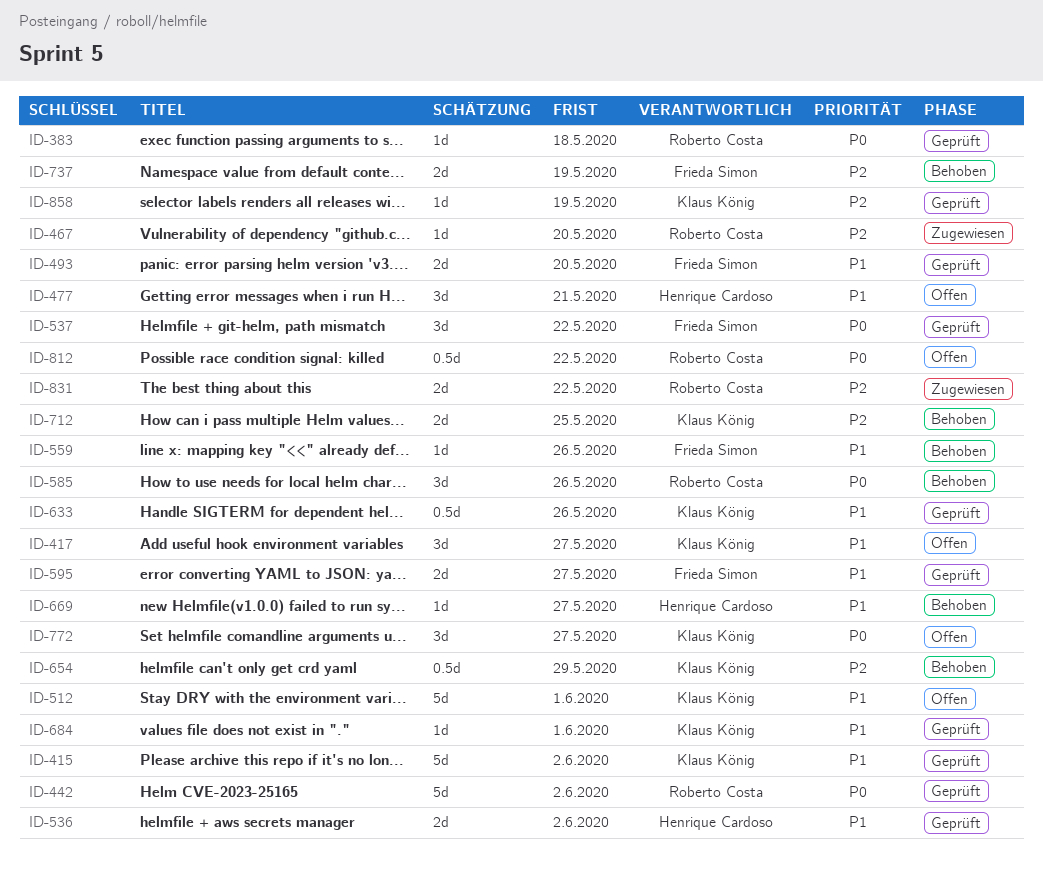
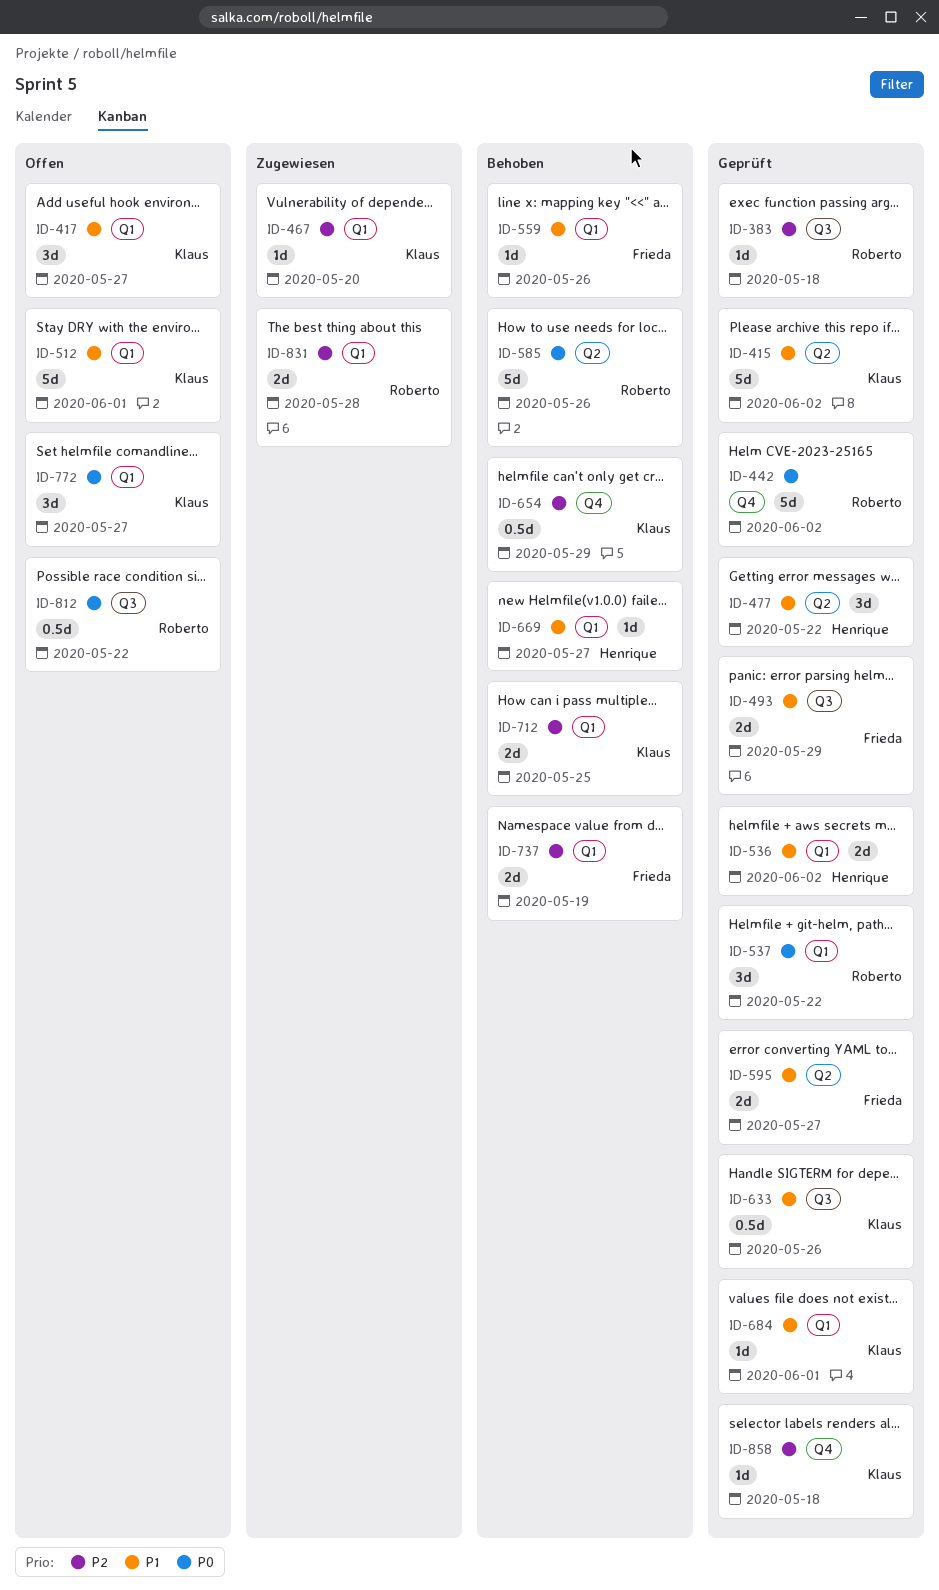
ID-383, priority: P0 -> P2
ID-467, owner: Roberto Costa -> Klaus König
ID-477, status: Offen -> Geprüft
ID-477, due: May 21 -> May 22
ID-493, due: May 20 -> May 29
ID-537, owner: Frieda Simon -> Roberto Costa
ID-585, estimate: 3d -> 5d
ID-831, due: May 22 -> May 28
ID-858, due: May 19 -> May 18

